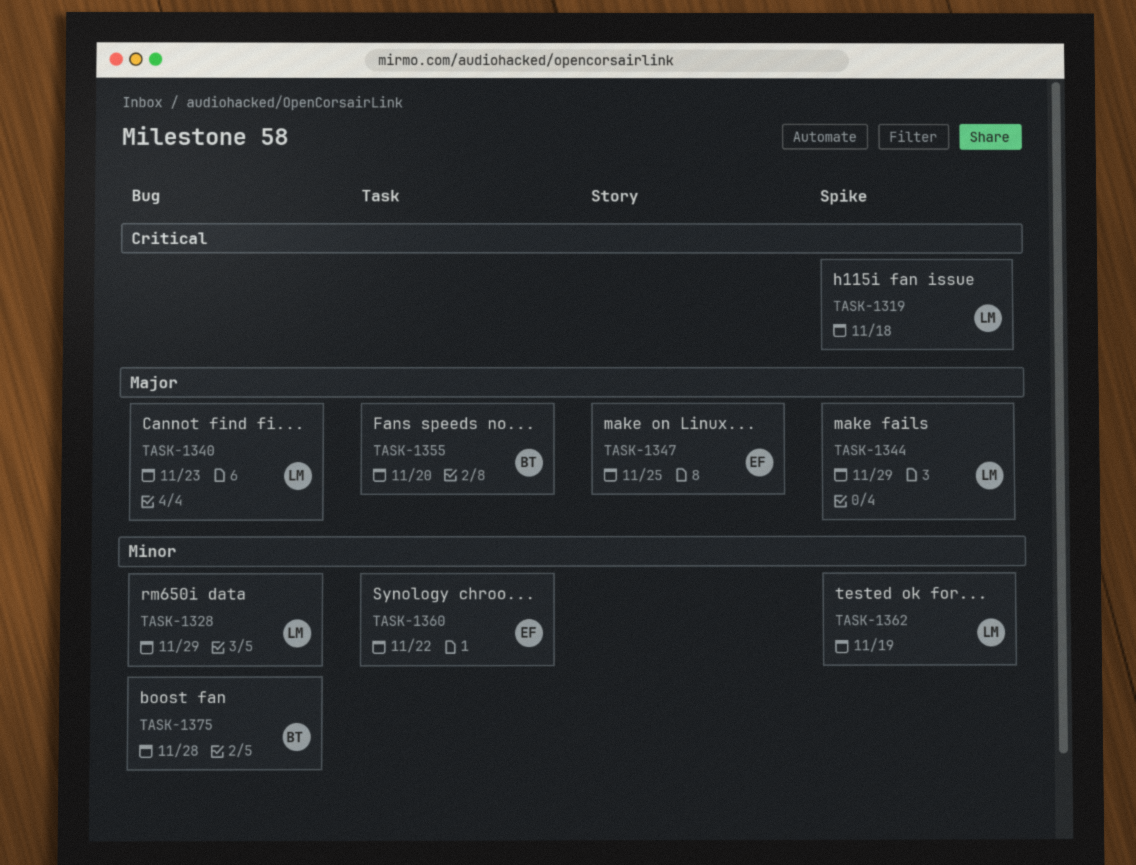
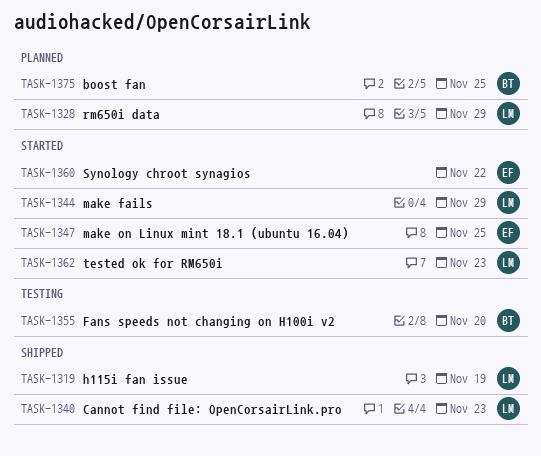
TASK-1319, due: Nov 18 -> Nov 19
TASK-1362, due: Nov 19 -> Nov 23
TASK-1375, due: Nov 28 -> Nov 25

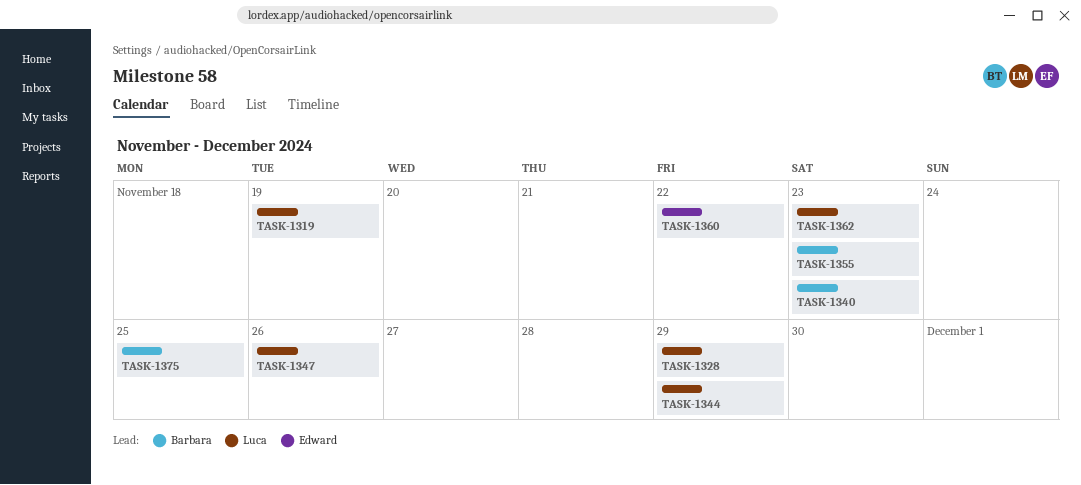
TASK-1340, owner: Luca -> Barbara
TASK-1347, owner: Edward -> Luca
TASK-1347, due: Nov 25 -> Nov 26
TASK-1355, due: Nov 20 -> Nov 23

